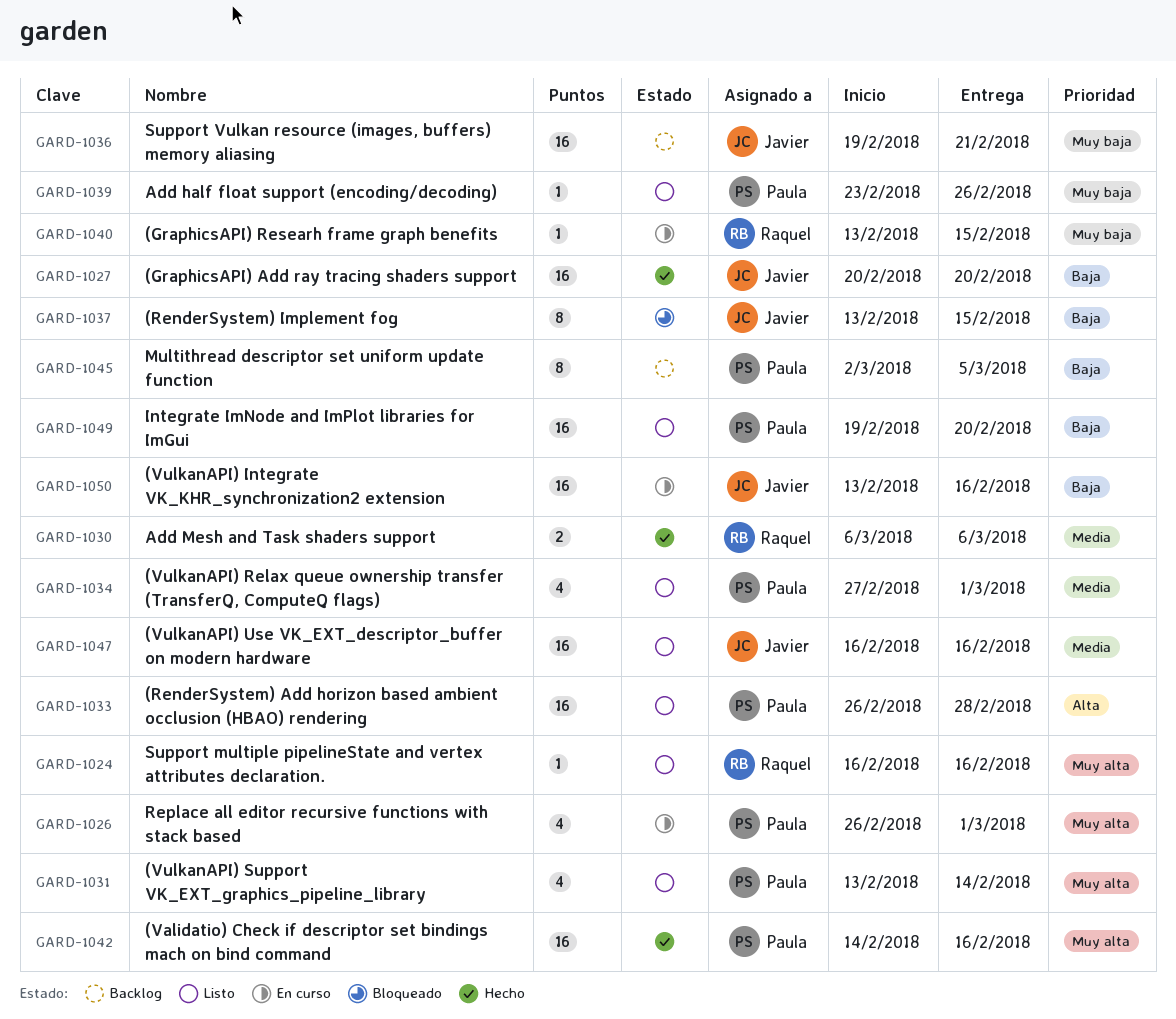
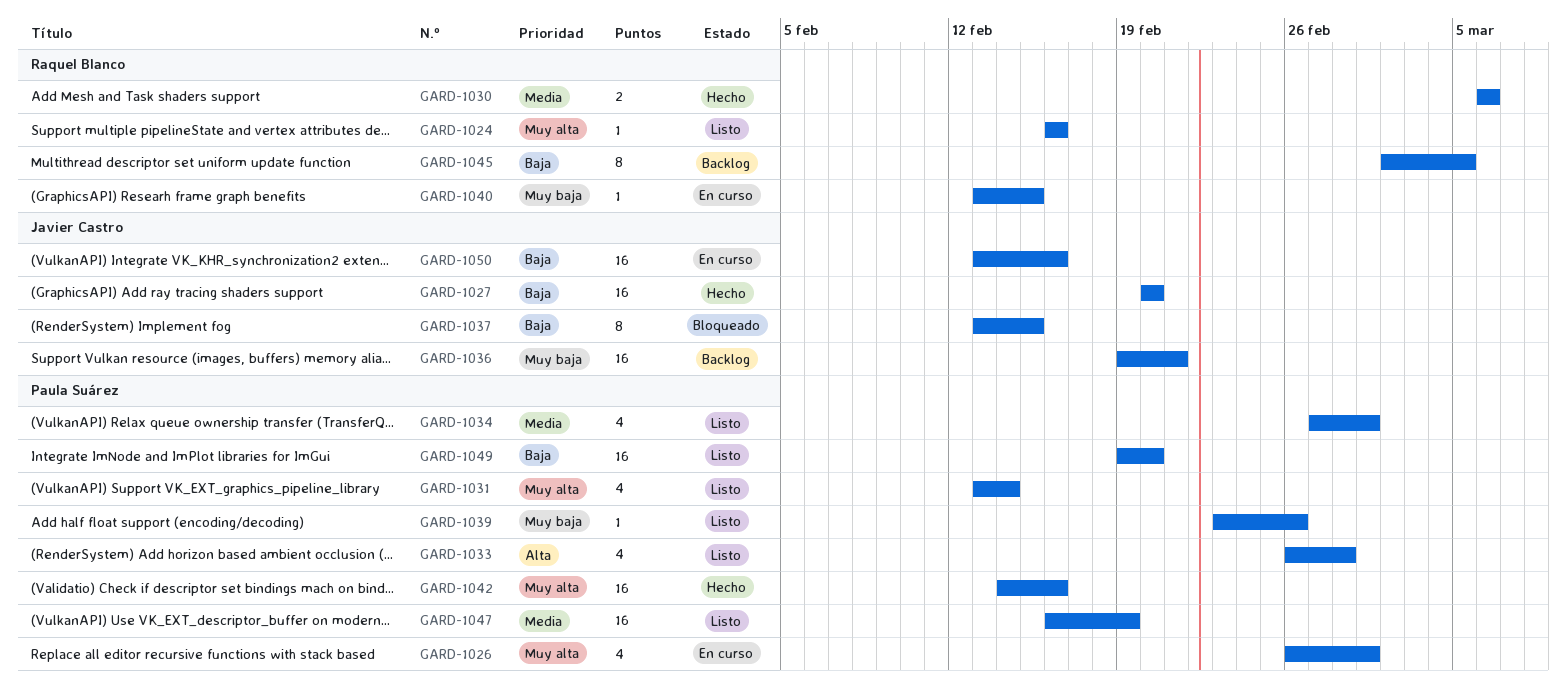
GARD-1033, estimate: 16 -> 4
GARD-1045, owner: Paula Suárez -> Raquel Blanco
GARD-1047, owner: Javier Castro -> Paula Suárez
GARD-1047, due: Feb 16 -> Feb 19

